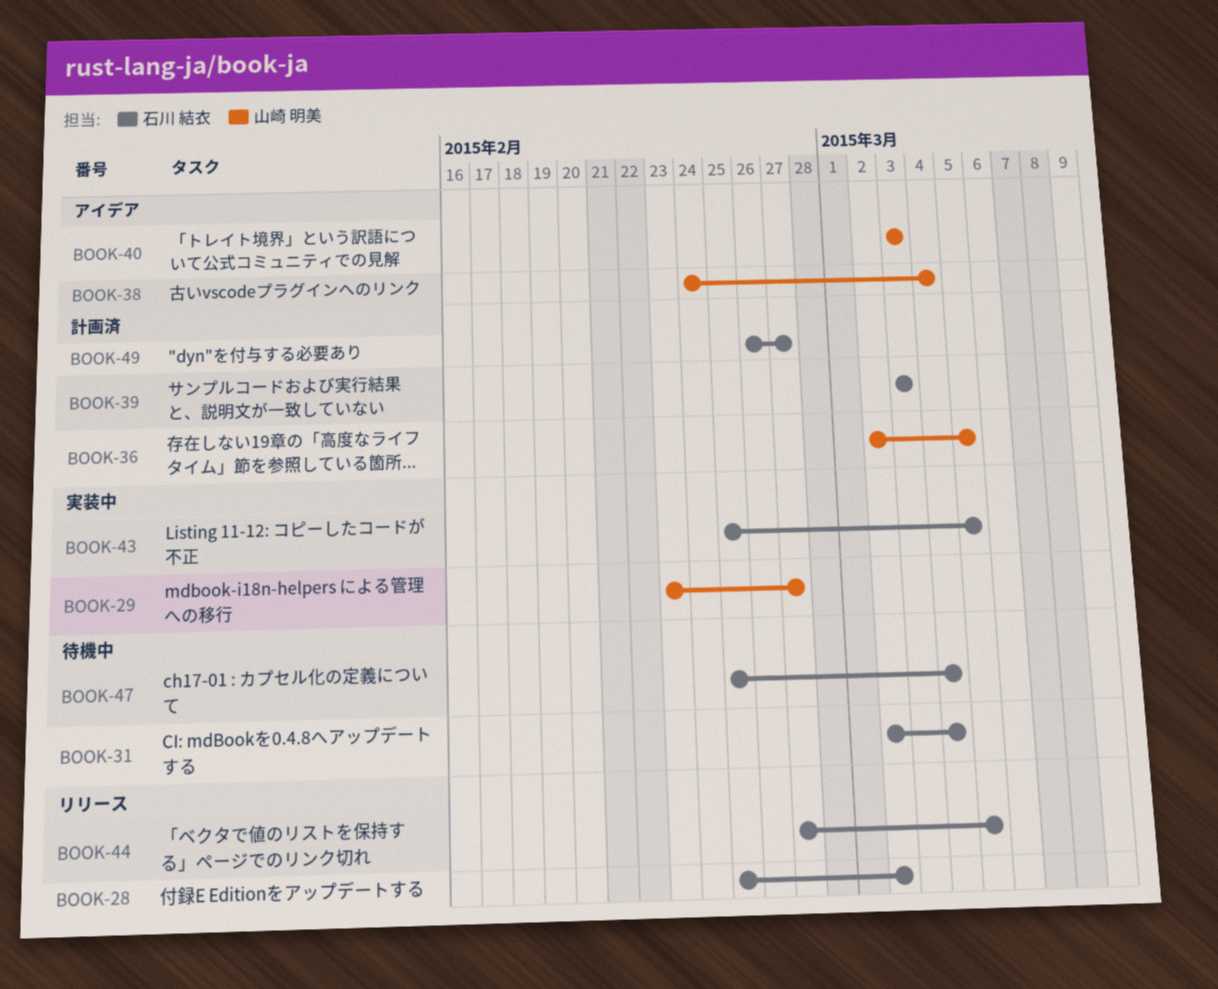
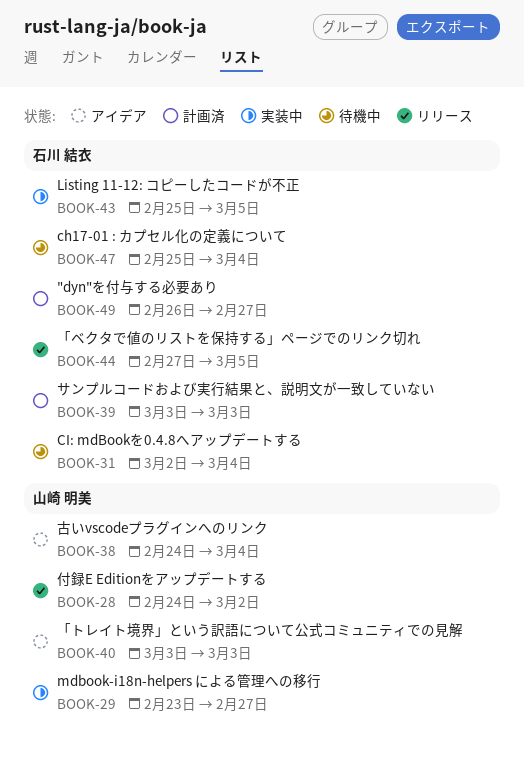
BOOK-28, owner: 石川 結衣 -> 山崎 明美
BOOK-28, start: Feb 25 -> Feb 24
BOOK-36: present -> none

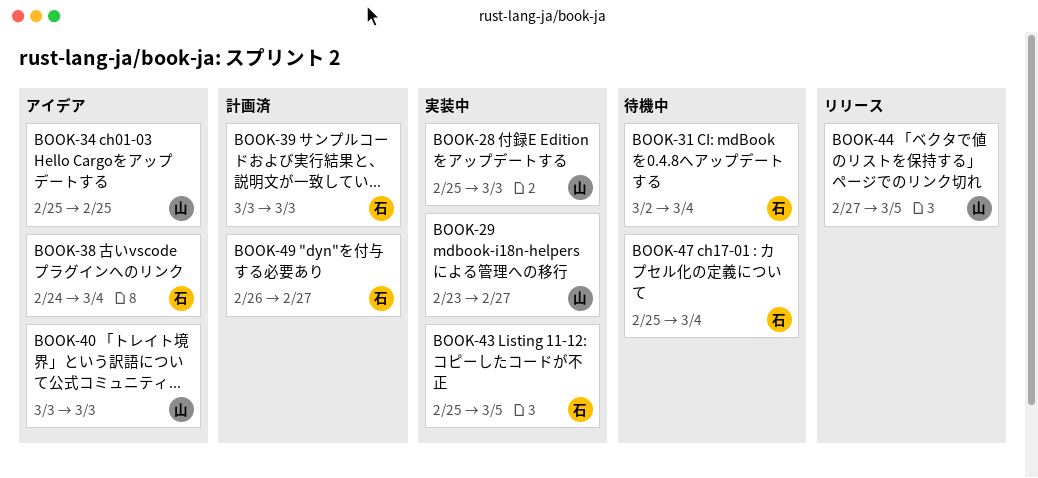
BOOK-28, status: リリース -> 実装中
BOOK-28, start: Feb 24 -> Feb 25
BOOK-28, due: Mar 2 -> Mar 3
BOOK-34: none -> present
BOOK-38, owner: 山崎 明美 -> 石川 結衣
BOOK-44, owner: 石川 結衣 -> 山崎 明美

